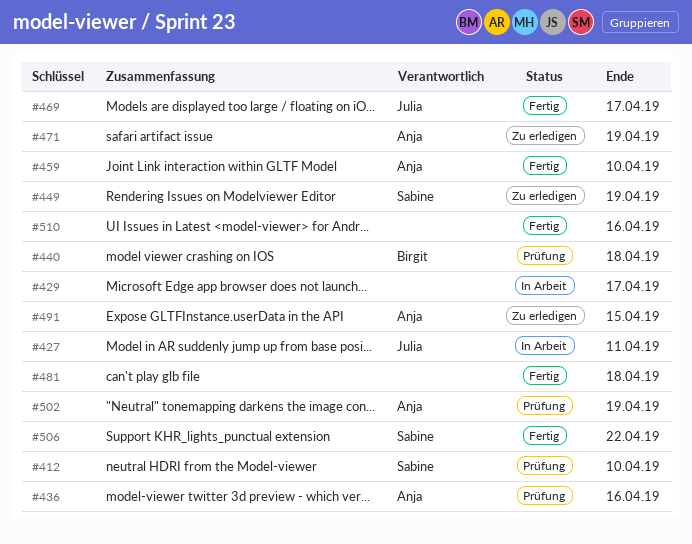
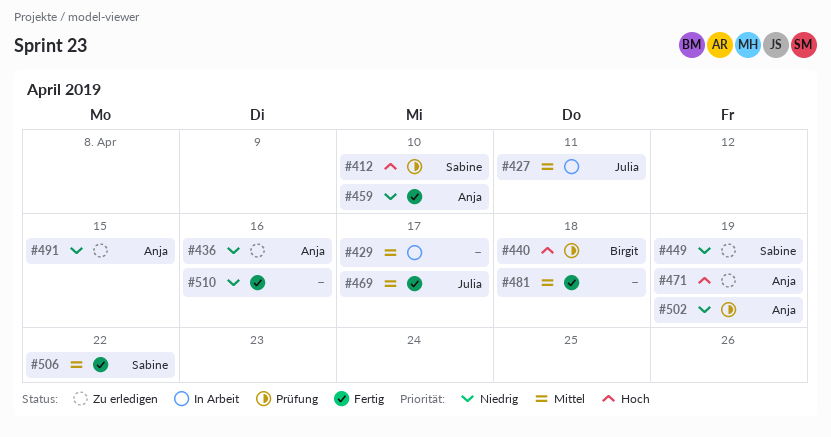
#436, status: Prüfung -> Zu erledigen

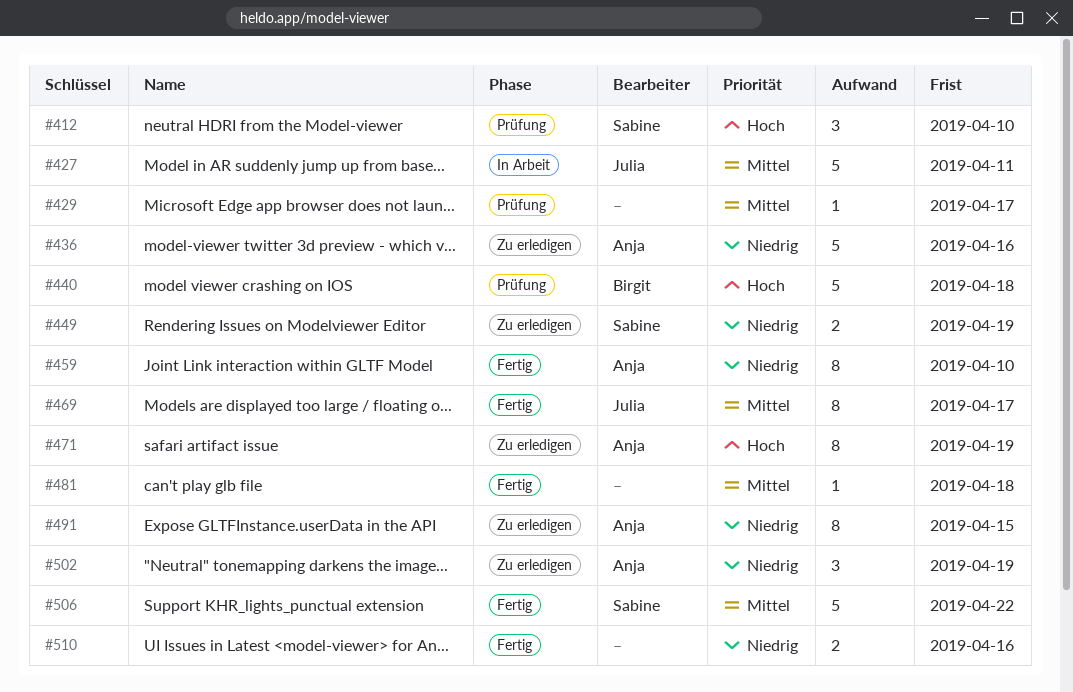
#429, status: In Arbeit -> Prüfung
#502, status: Prüfung -> Zu erledigen

